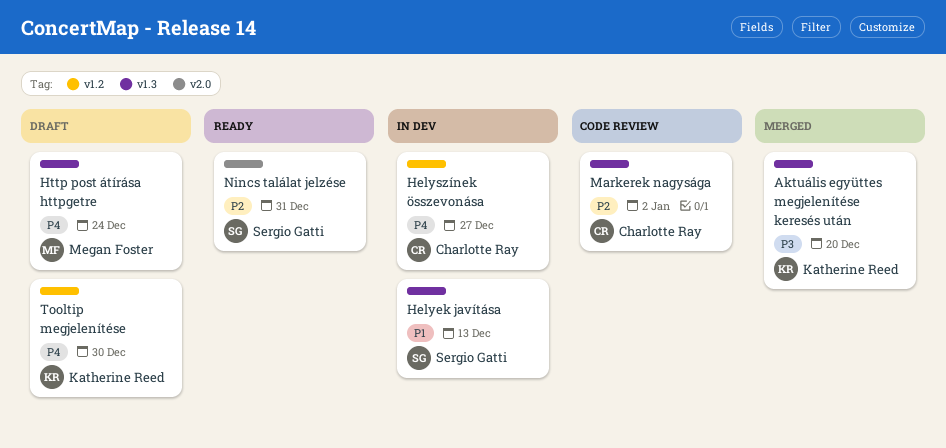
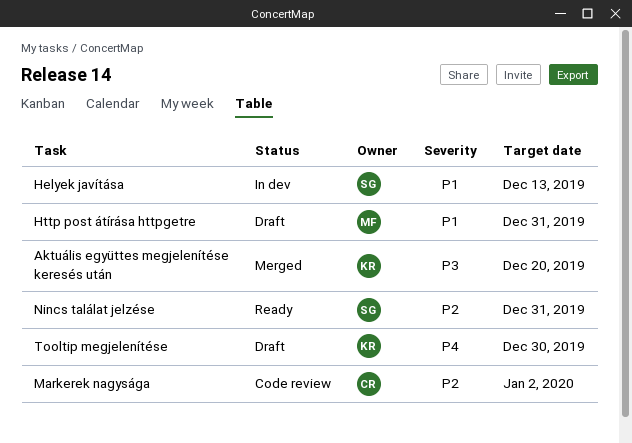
Helyszínek összevonása: present -> none
Http post átírása httpgetre, priority: P4 -> P1
Http post átírása httpgetre, due: Dec 24 -> Dec 31

